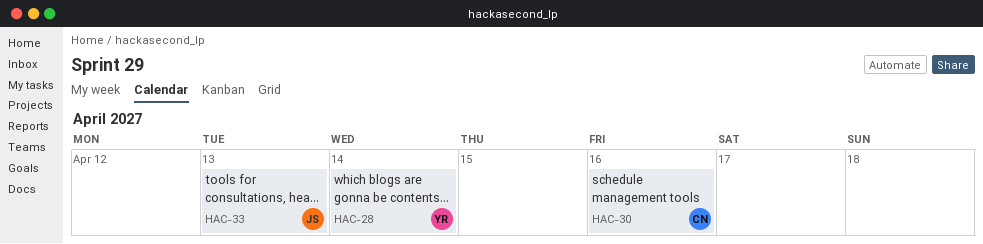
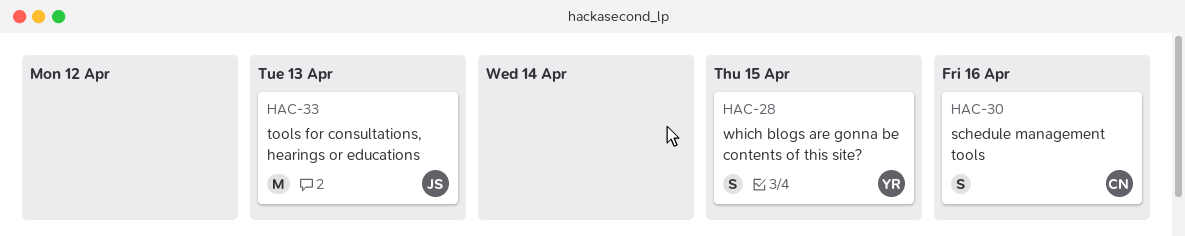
HAC-28, due: Apr 14 -> Apr 15

